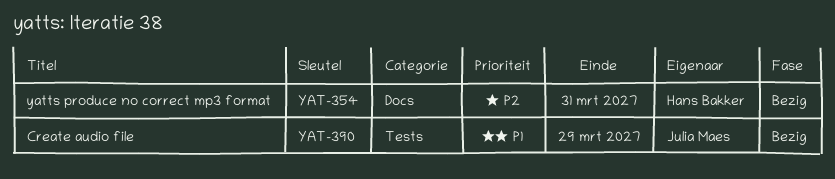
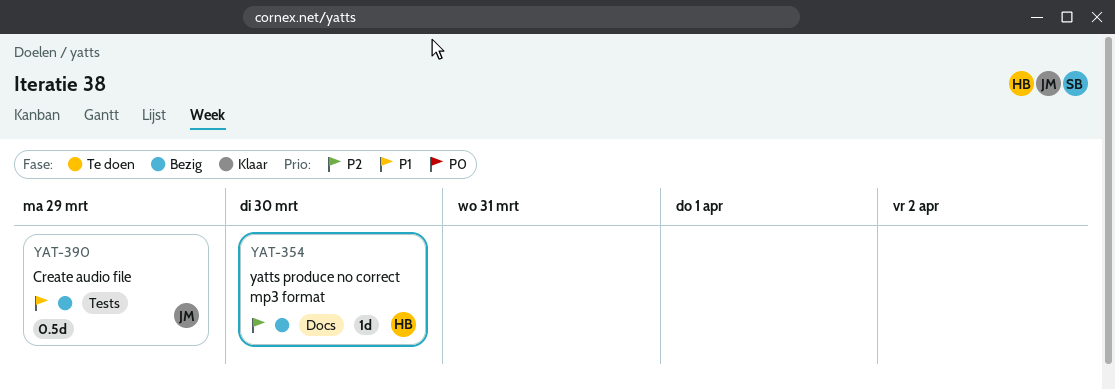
YAT-354, due: Mar 31 -> Mar 30

